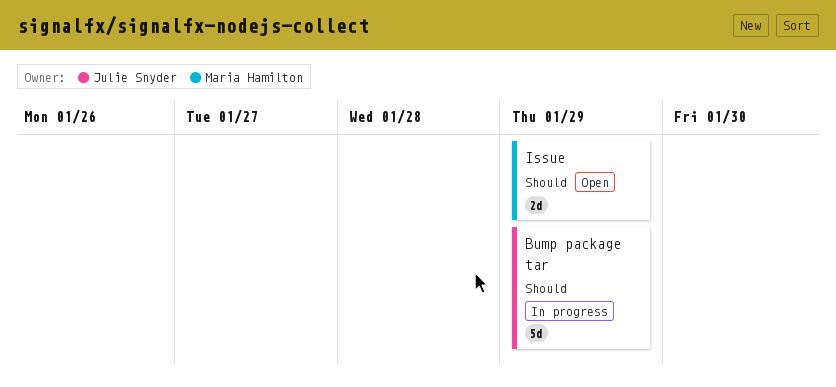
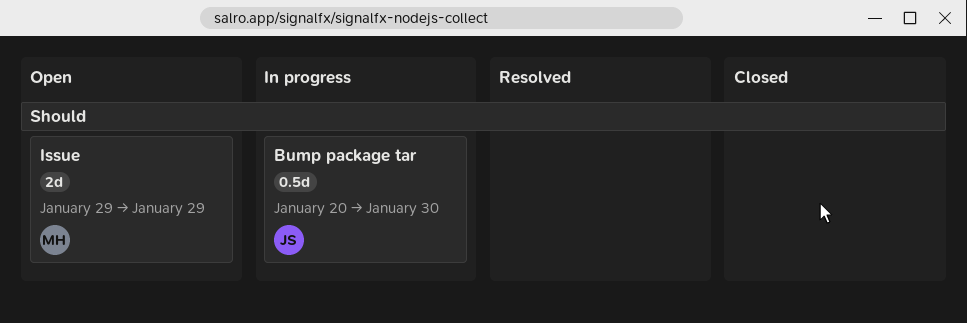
Bump package tar, estimate: 5d -> 0.5d
Bump package tar, due: Jan 29 -> Jan 30

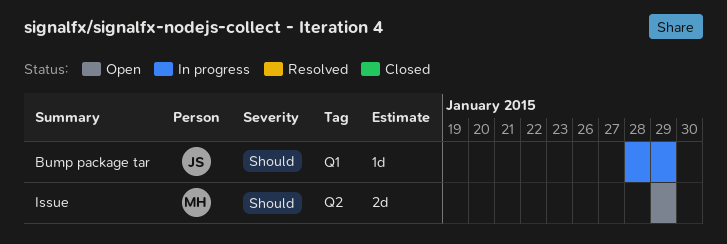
Bump package tar, estimate: 0.5d -> 1d
Bump package tar, start: Jan 20 -> Jan 28
Bump package tar, due: Jan 30 -> Jan 29

